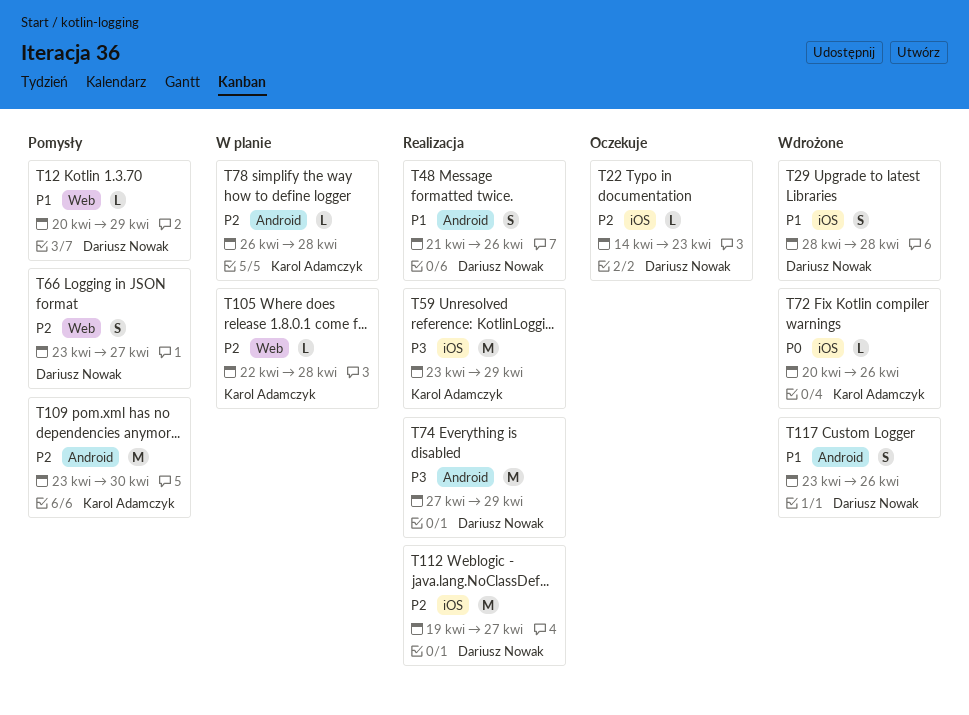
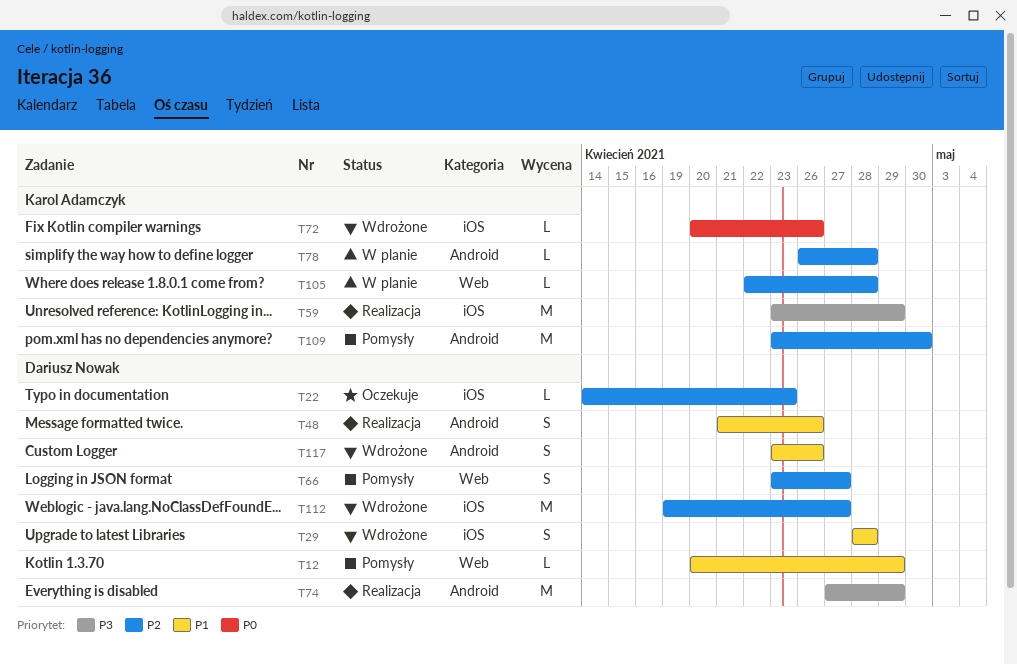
T112, status: Realizacja -> Wdrożone

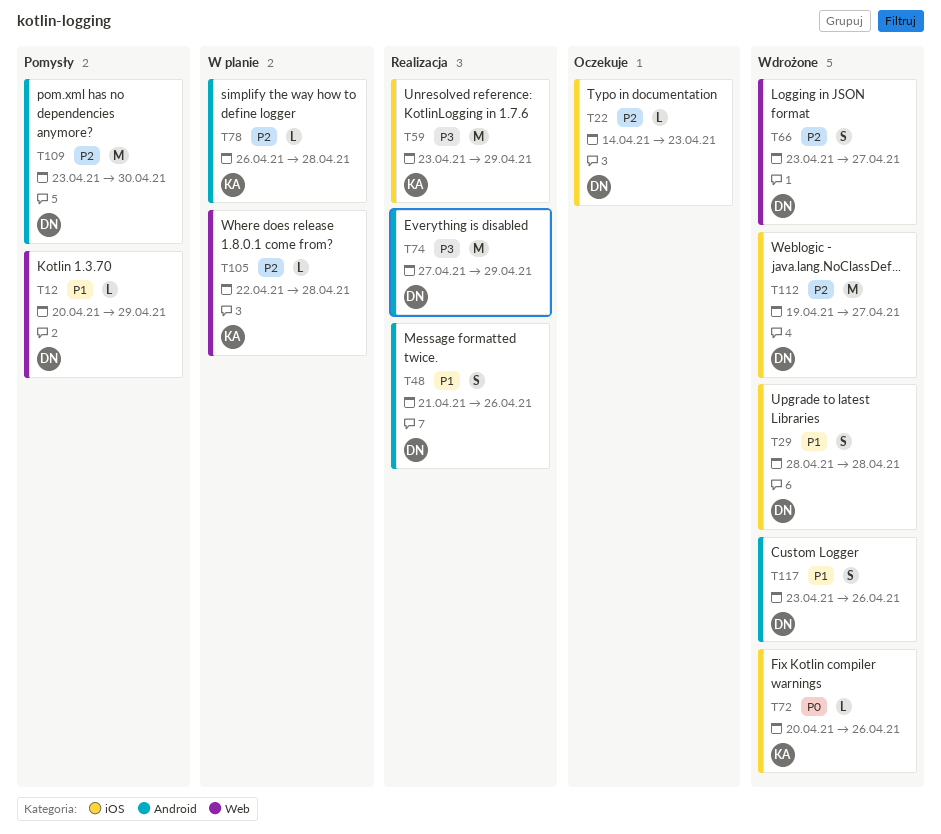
T66, status: Pomysły -> Wdrożone
T109, owner: Karol Adamczyk -> Dariusz Nowak

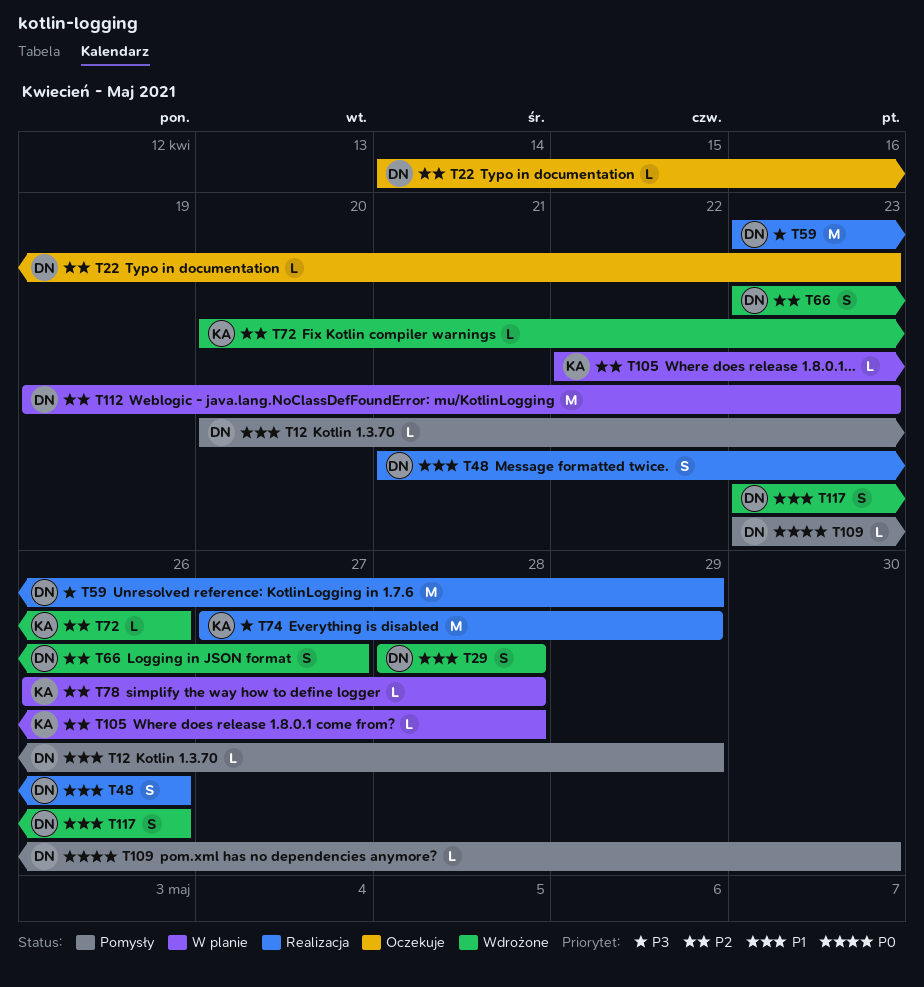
T59, owner: KA -> DN
T72, priority: P0 -> P2
T74, owner: DN -> KA
T109, priority: P2 -> P0
T109, estimate: M -> L
T112, status: Wdrożone -> W planie
T112, due: Apr 27 -> Apr 23

